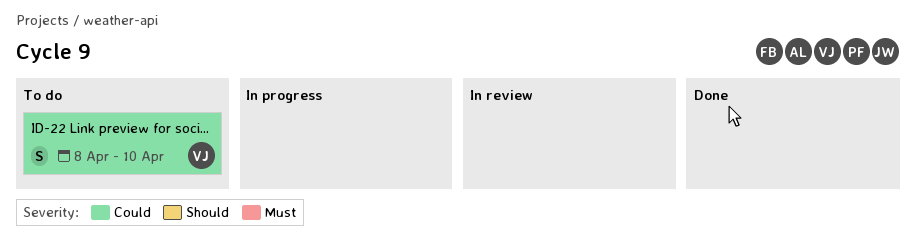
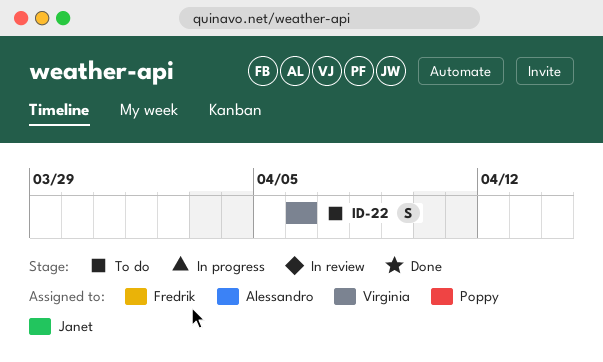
ID-22, start: Apr 8 -> Apr 6
ID-22, due: Apr 10 -> Apr 6

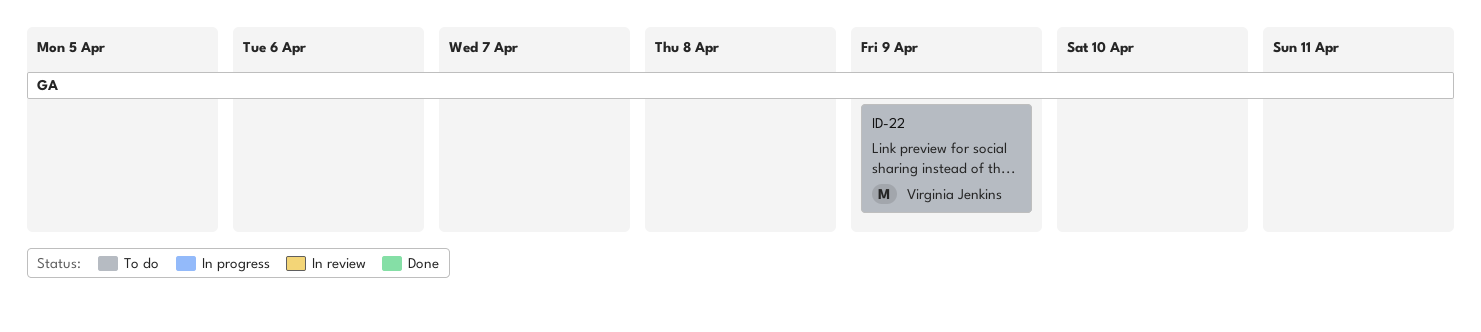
ID-22, estimate: S -> M
ID-22, due: Apr 6 -> Apr 9

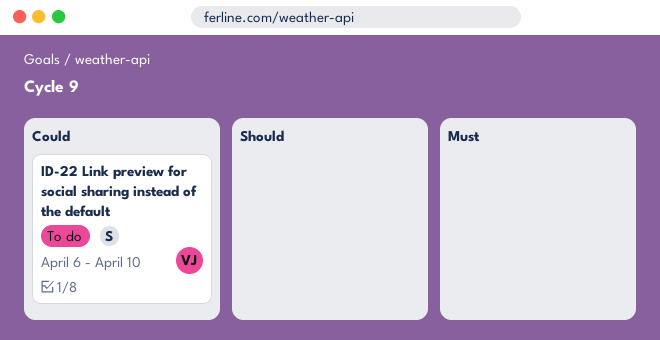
ID-22, estimate: M -> S
ID-22, due: Apr 9 -> Apr 10

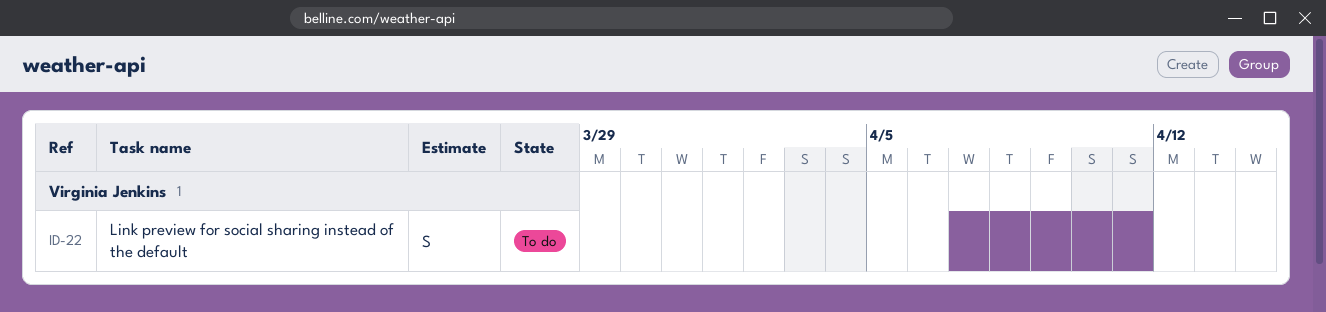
ID-22, start: Apr 6 -> Apr 7
ID-22, due: Apr 10 -> Apr 11

